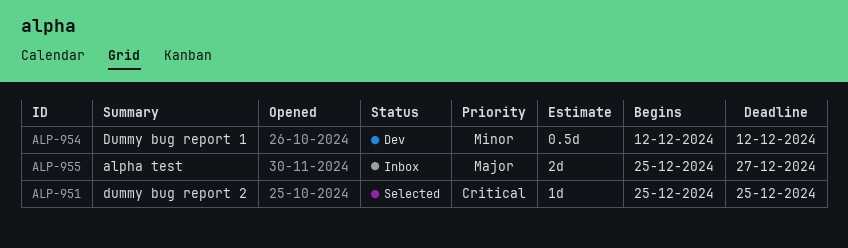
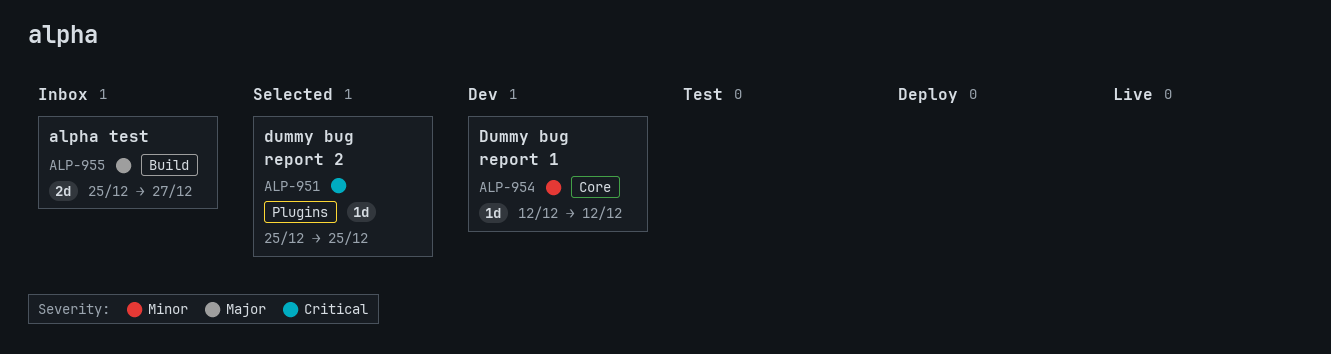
ALP-954, estimate: 0.5d -> 1d

